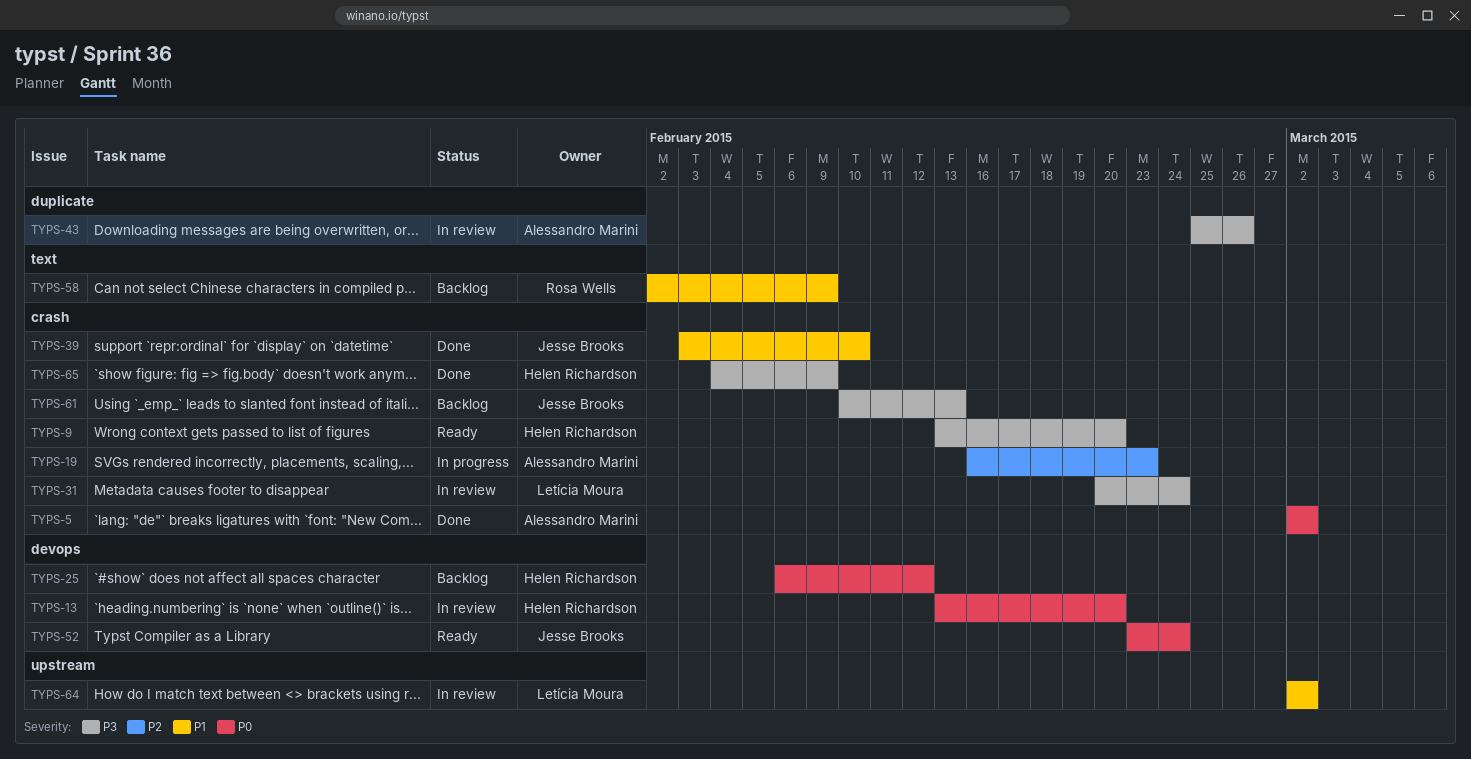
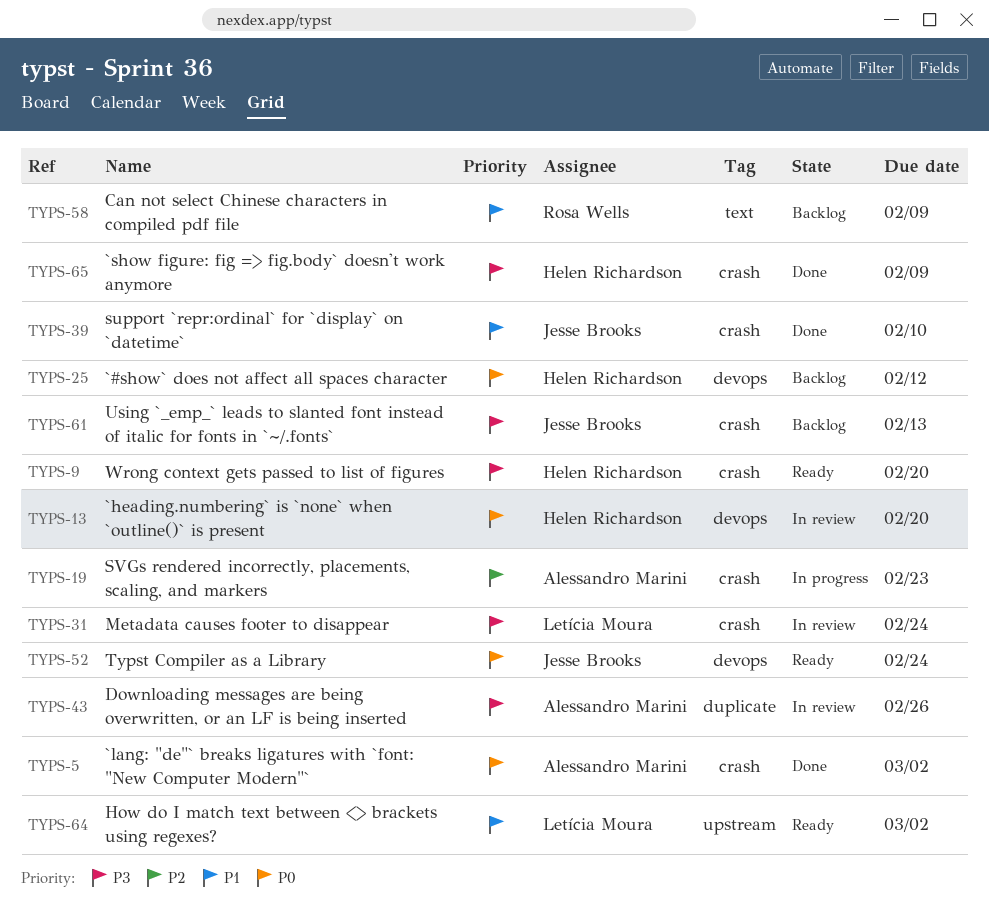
TYPS-64, status: In review -> Ready

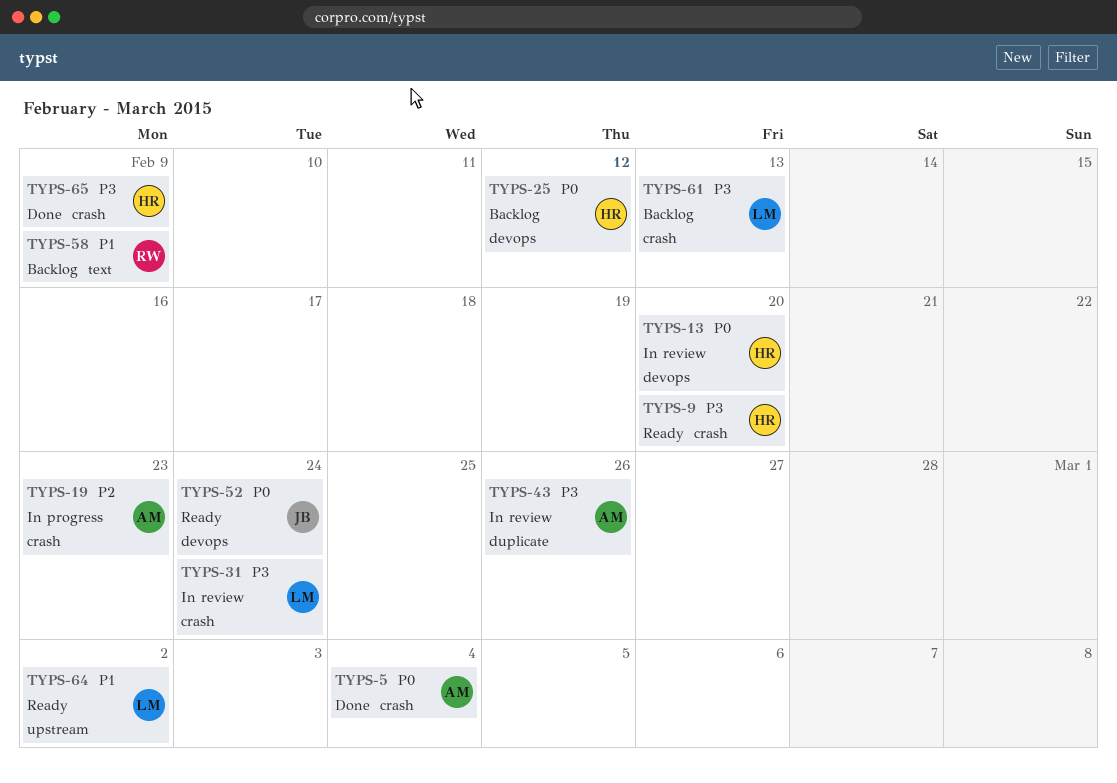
TYPS-5, due: Mar 2 -> Mar 4
TYPS-39: present -> none
TYPS-61, owner: Jesse Brooks -> Letícia Moura

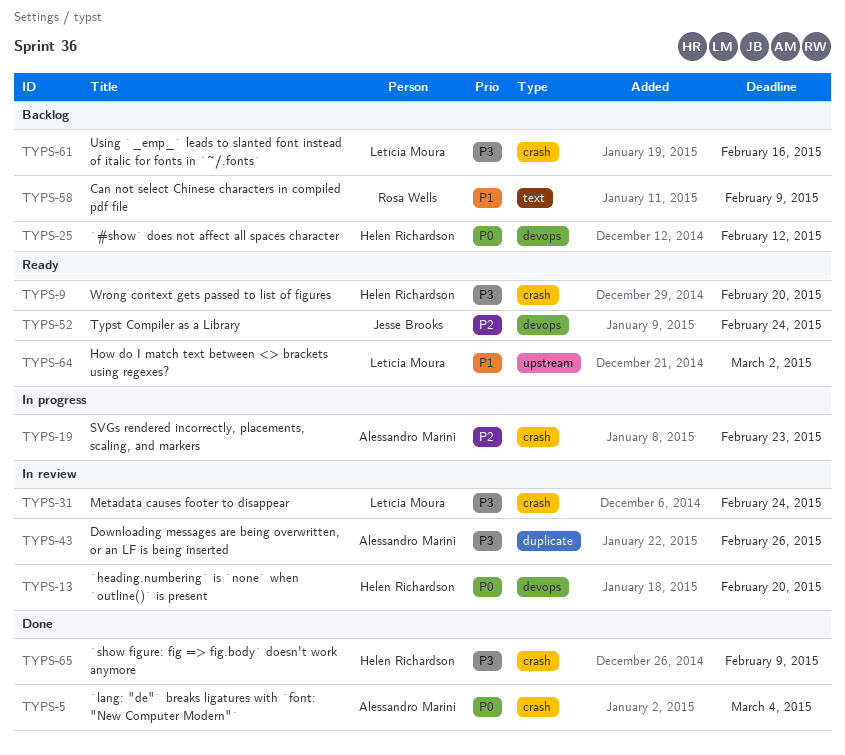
TYPS-52, priority: P0 -> P2
TYPS-61, due: Feb 13 -> Feb 16

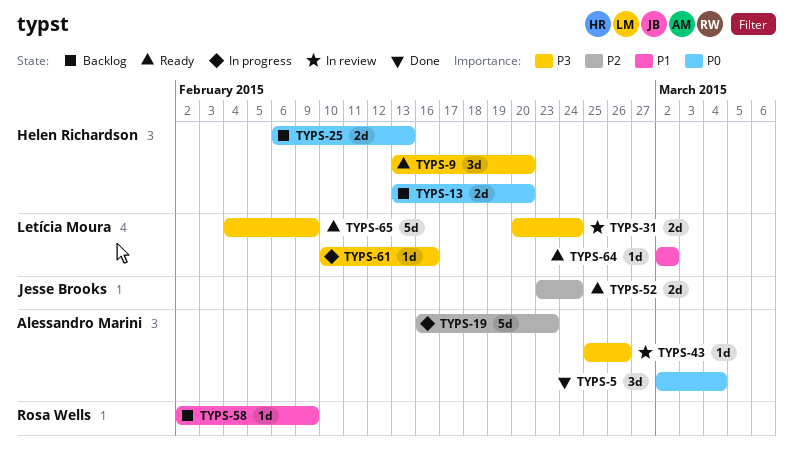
TYPS-13, status: In review -> Backlog
TYPS-25, due: Feb 12 -> Feb 13
TYPS-61, status: Backlog -> In progress
TYPS-65, status: Done -> Ready
TYPS-65, owner: Helen Richardson -> Letícia Moura

